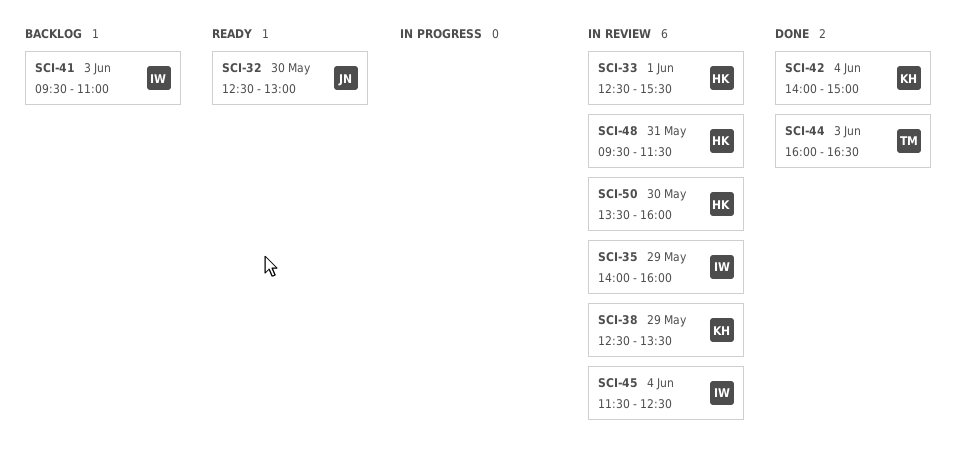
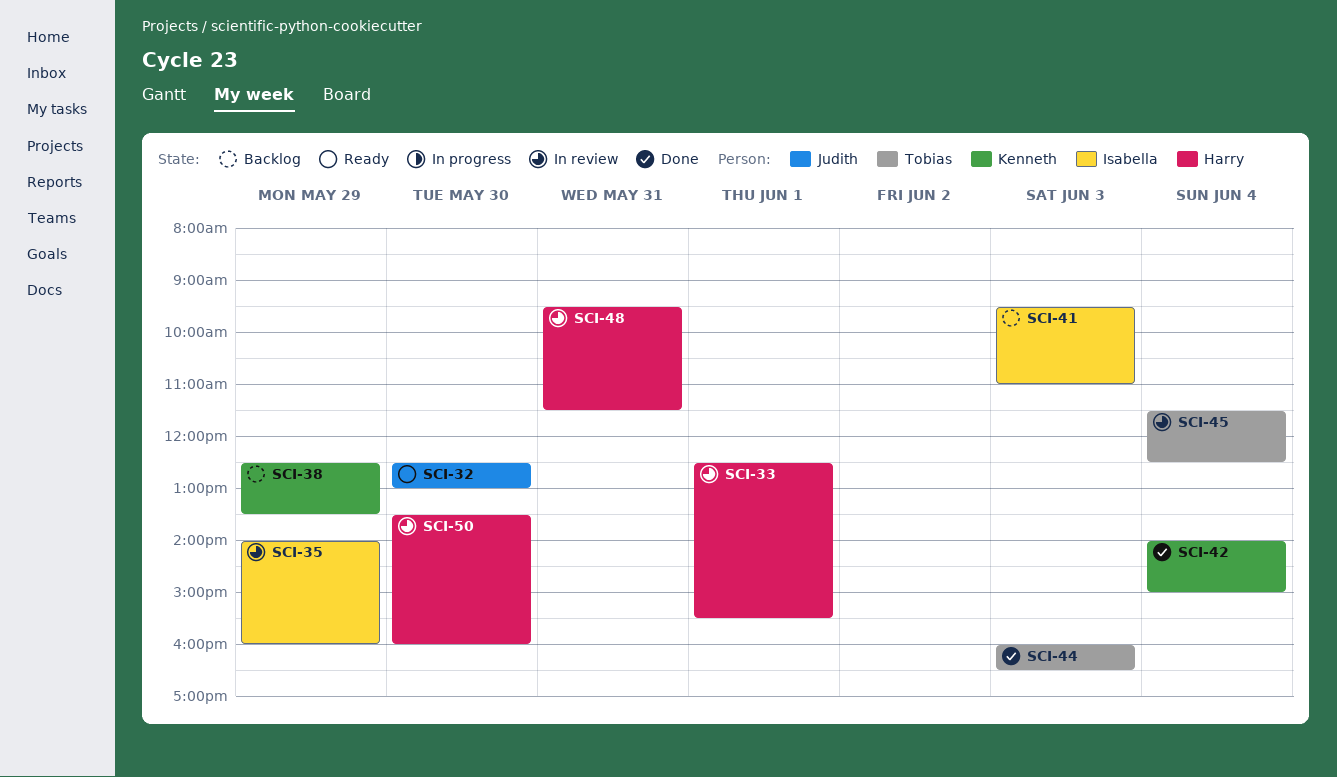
SCI-38, status: In review -> Backlog
SCI-45, owner: Isabella -> Tobias

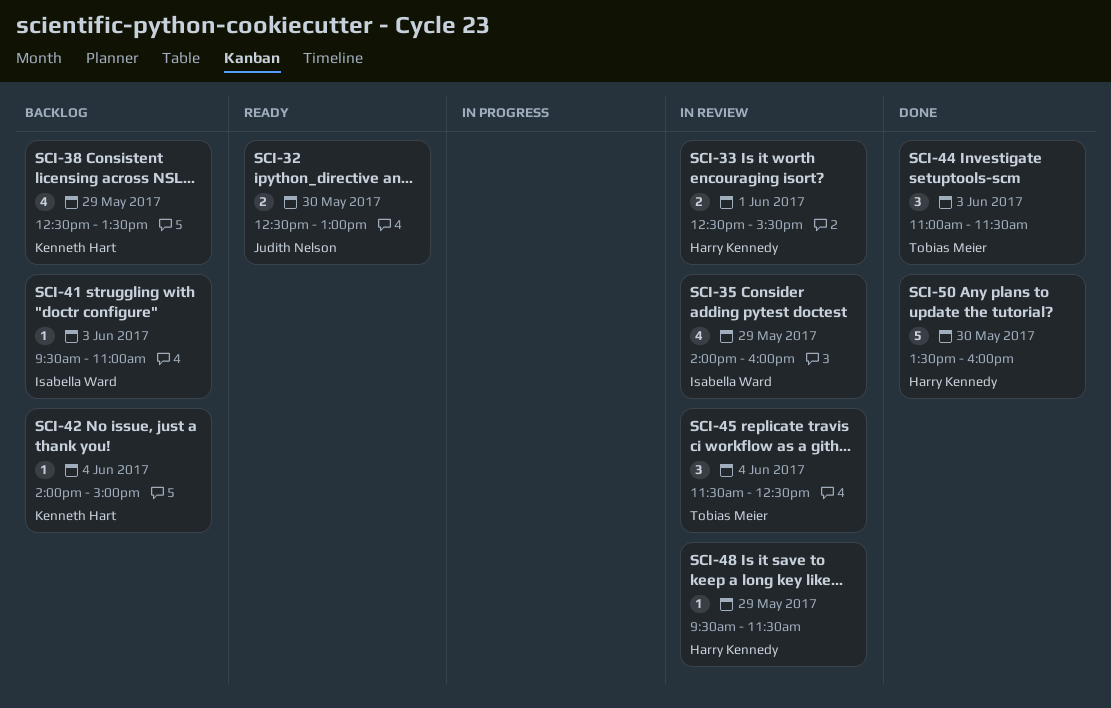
SCI-42, status: Done -> Backlog
SCI-44, begins: 16:00 -> 11:00
SCI-44, ends: 16:30 -> 11:30
SCI-48, day: May 31 -> May 29
SCI-50, status: In review -> Done

